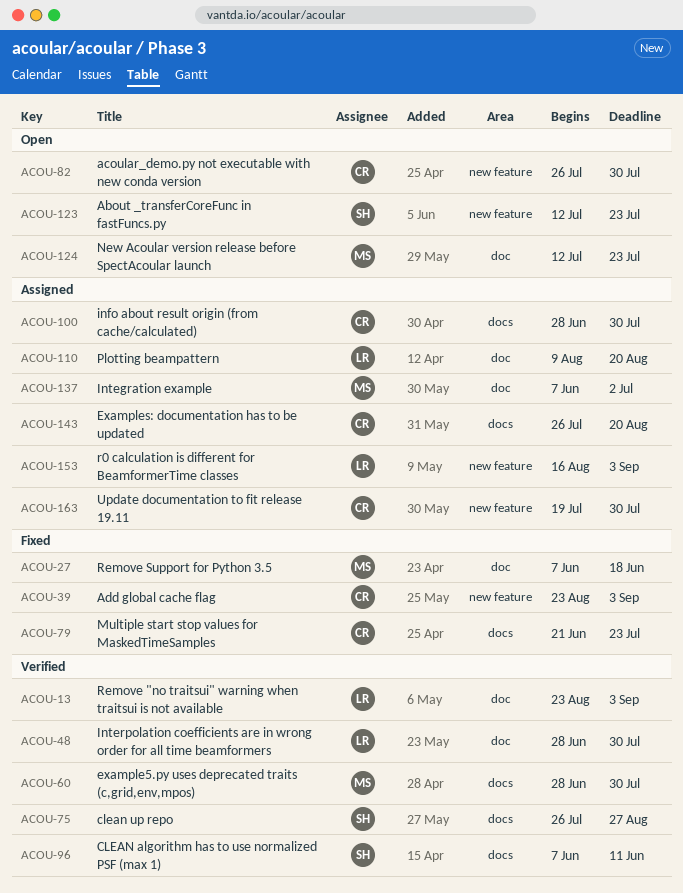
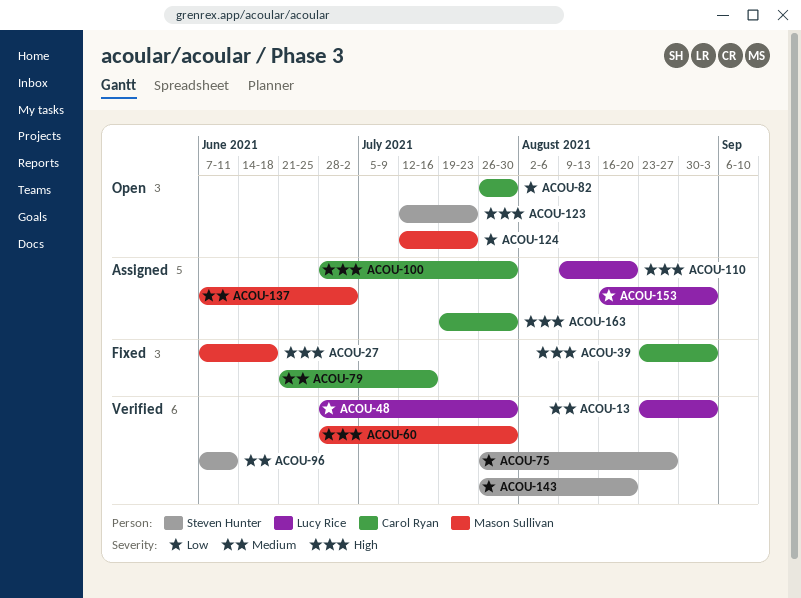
ACOU-79, due: Jul 23 -> Jul 16
ACOU-143, status: Assigned -> Verified
ACOU-143, owner: Carol Ryan -> Steven Hunter

